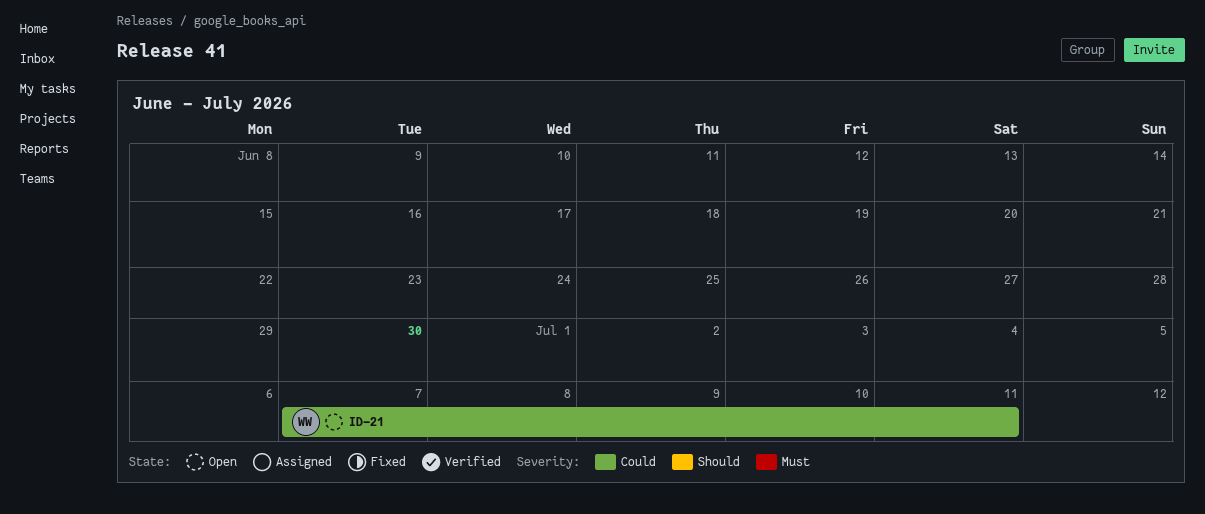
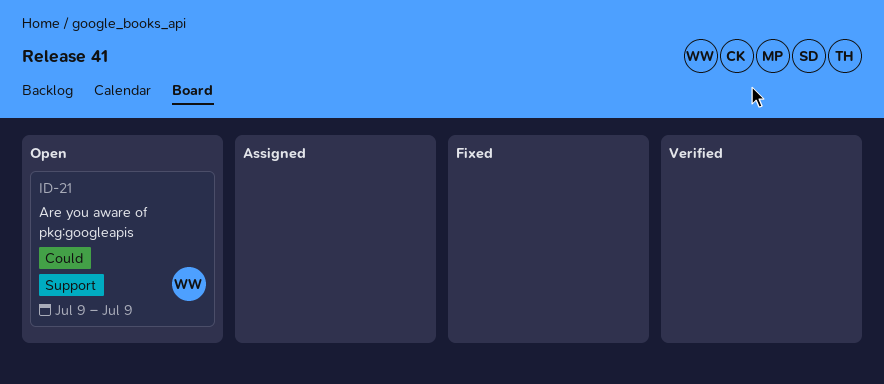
ID-21, start: Jul 7 -> Jul 9
ID-21, due: Jul 11 -> Jul 9

